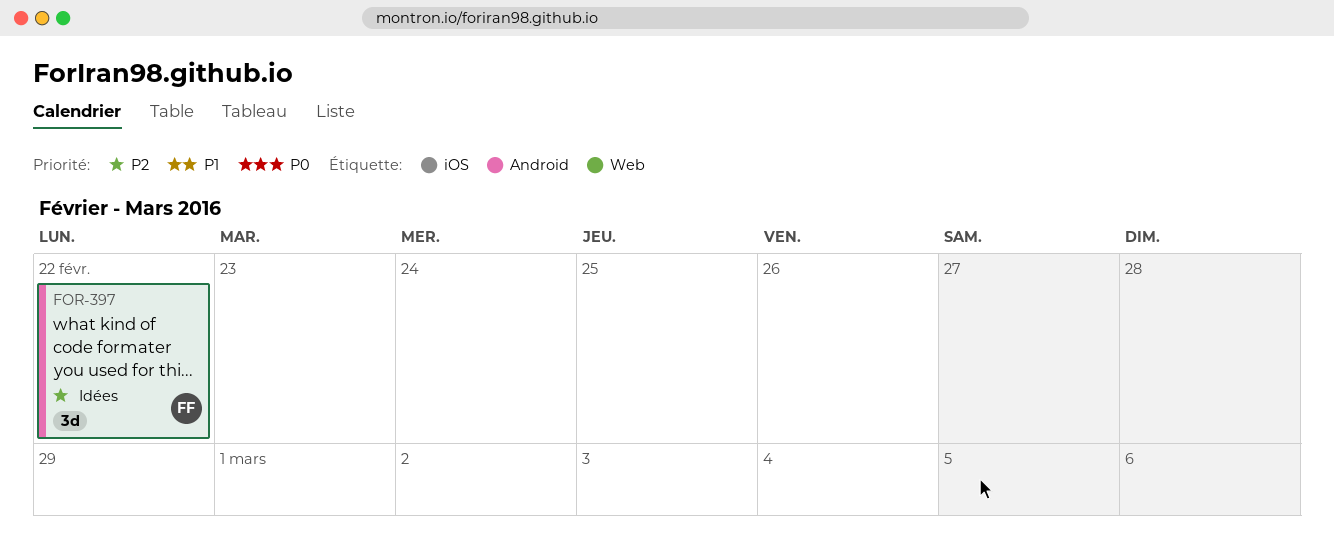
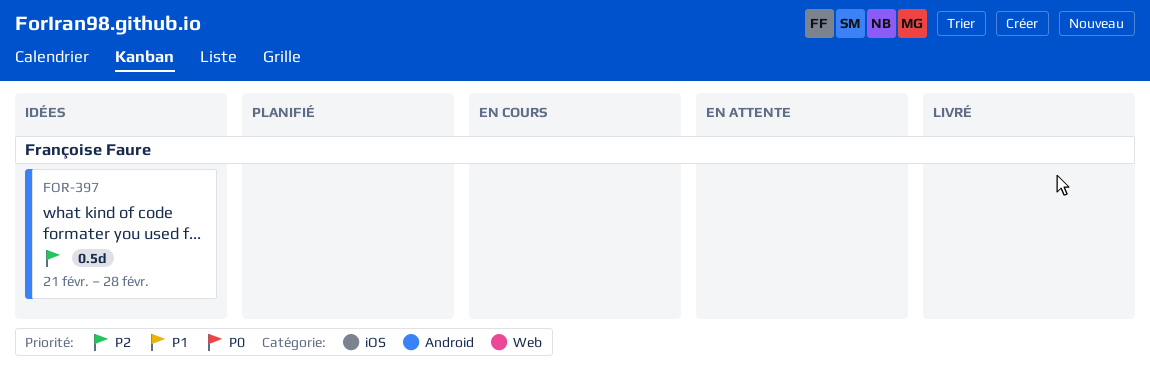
FOR-397, estimate: 3d -> 0.5d
FOR-397, due: Feb 22 -> Feb 28

